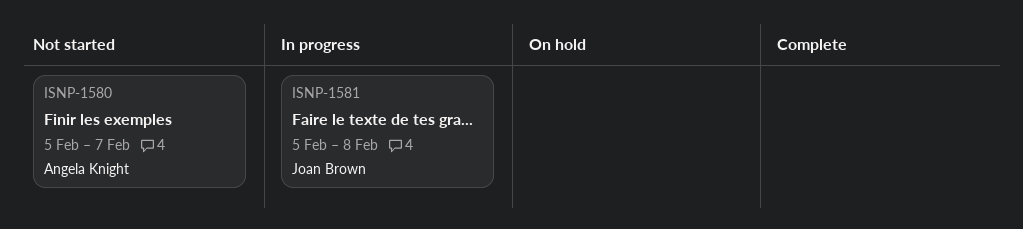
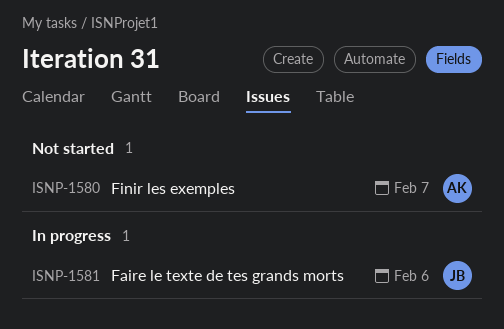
ISNP-1581, due: Feb 8 -> Feb 6

